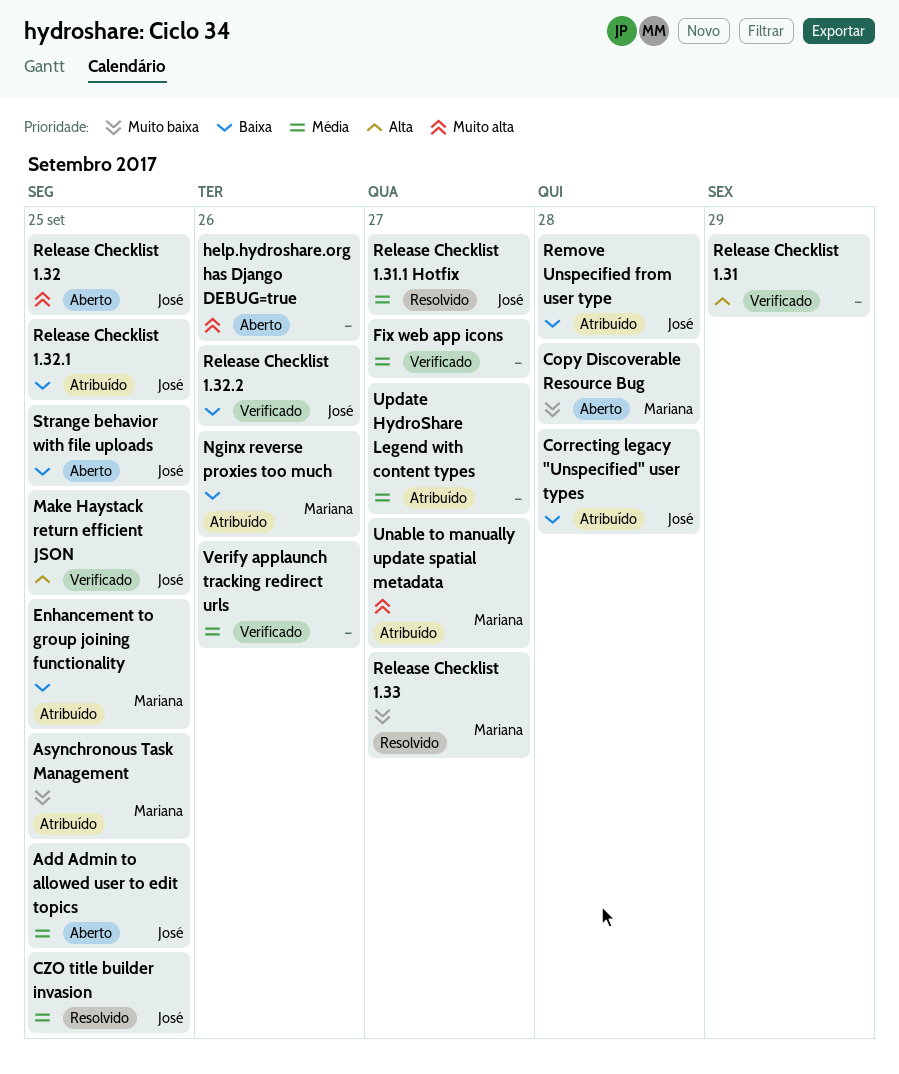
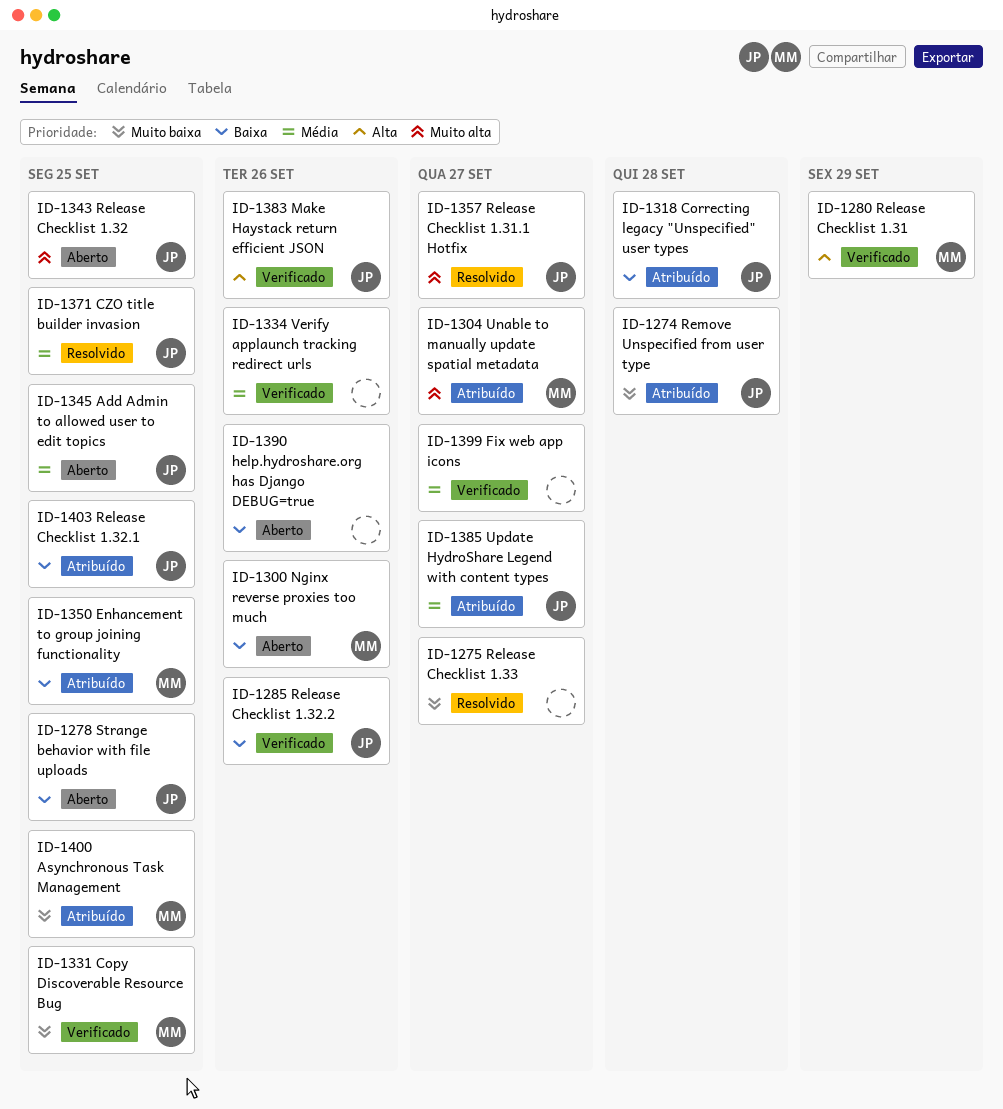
Copy Discoverable Resource Bug, status: Aberto -> Verificado
Copy Discoverable Resource Bug, due: Sep 28 -> Sep 25
help.hydroshare.org has Django DEBUG=true, priority: Muito alta -> Baixa
Make Haystack return efficient JSON, due: Sep 25 -> Sep 26
Nginx reverse proxies too much, status: Atribuído -> Aberto
Release Checklist 1.31, owner: none -> Mariana
Release Checklist 1.31.1 Hotfix, priority: Média -> Muito alta
Release Checklist 1.33, owner: Mariana -> none
Remove Unspecified from user type, priority: Baixa -> Muito baixa
Update HydroShare Legend with content types, owner: none -> José

